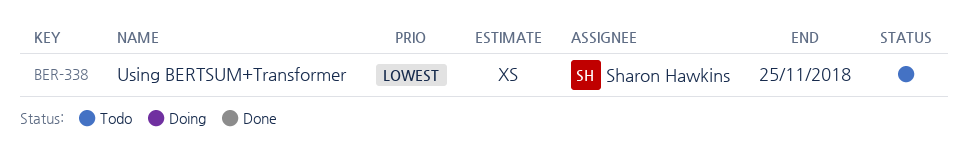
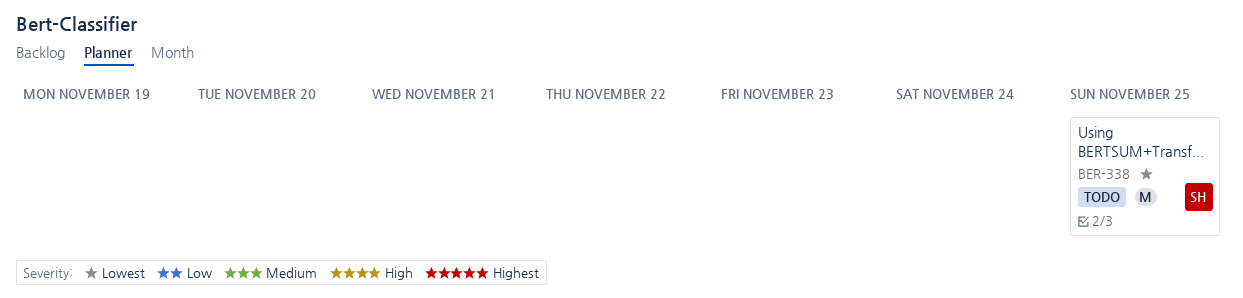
BER-338, estimate: XS -> M

